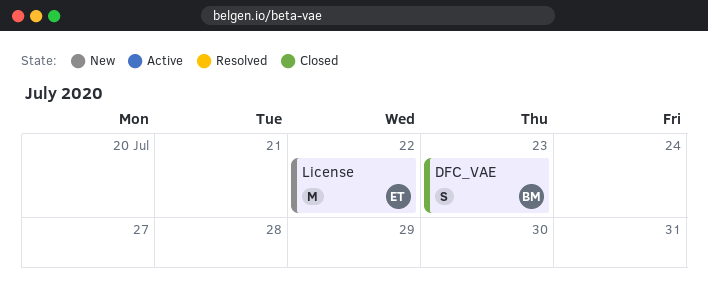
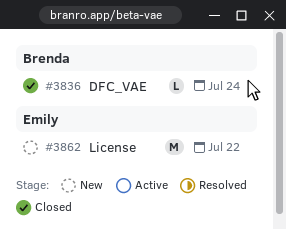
DFC_VAE, estimate: S -> L
DFC_VAE, due: Jul 23 -> Jul 24

